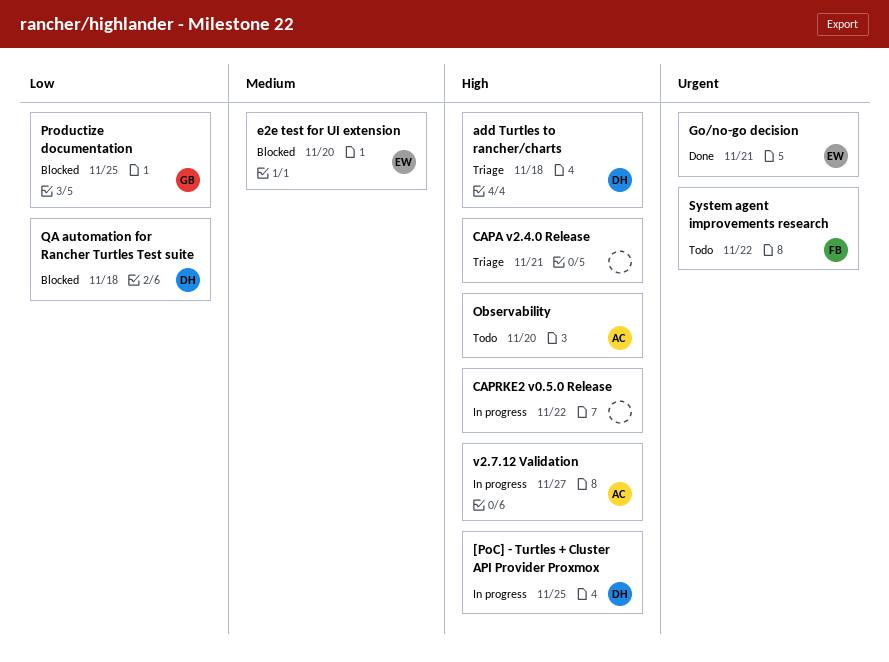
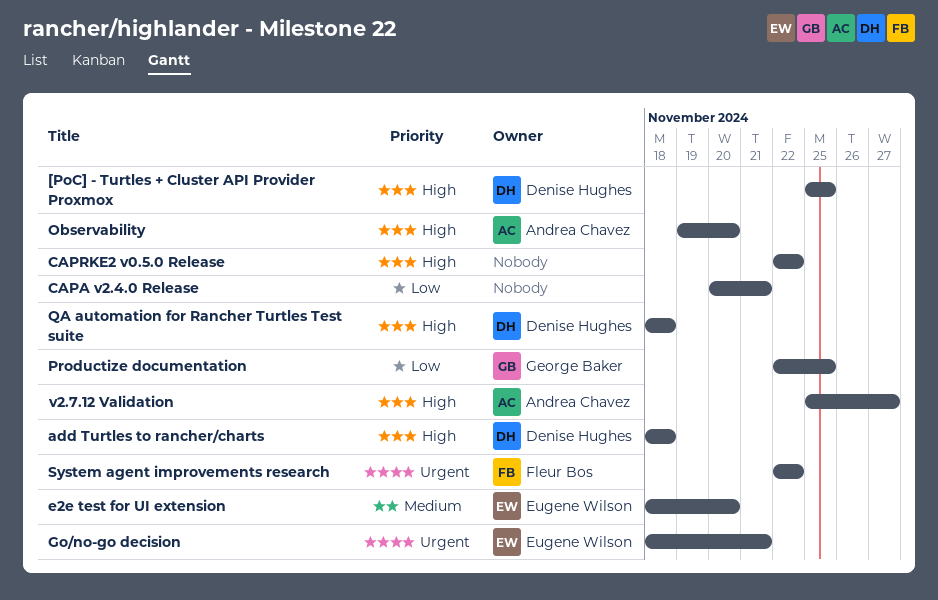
CAPA v2.4.0 Release, priority: High -> Low
QA automation for Rancher Turtles Test suite, priority: Low -> High

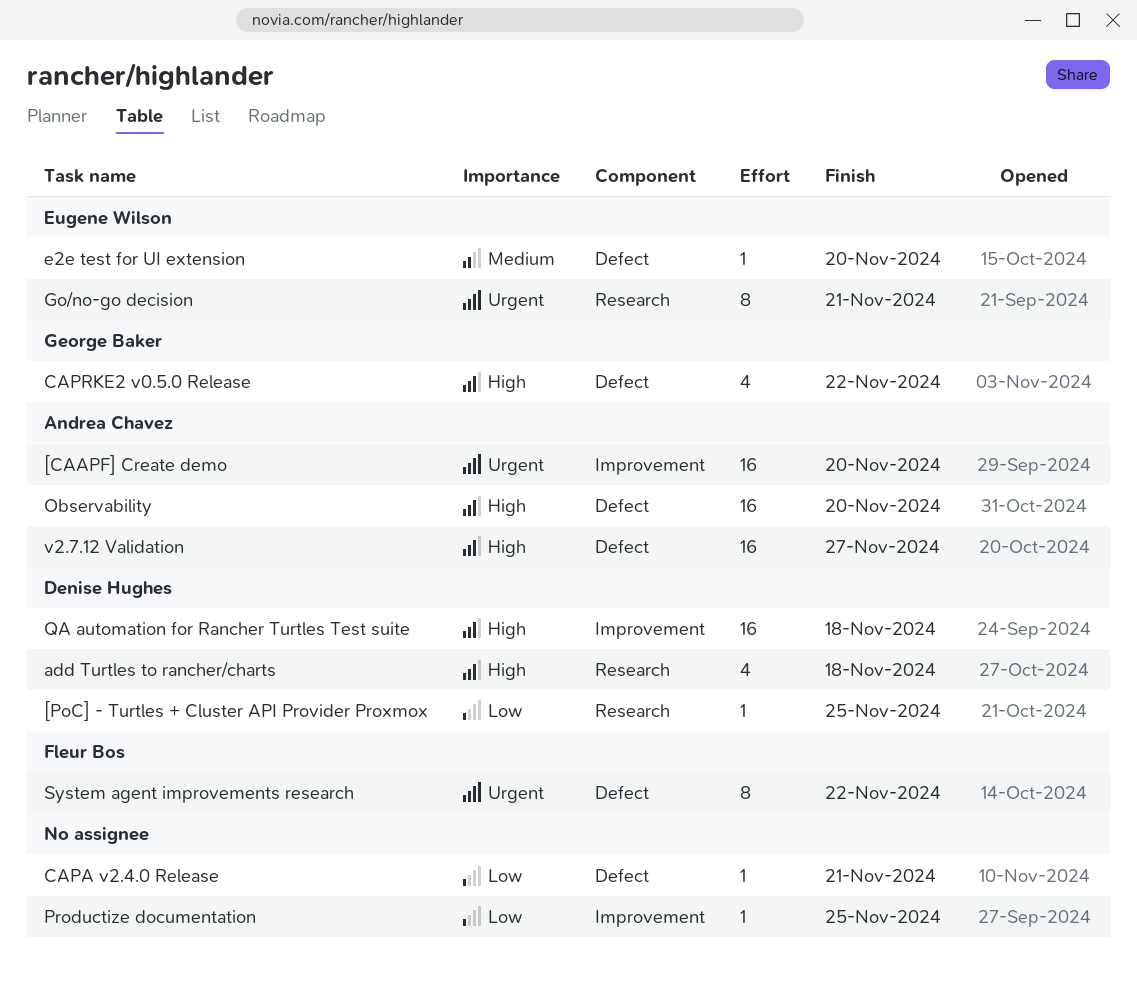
[CAAPF] Create demo: none -> present
[PoC] - Turtles + Cluster API Provider Proxmox, priority: High -> Low
CAPRKE2 v0.5.0 Release, owner: none -> George Baker
Productize documentation, owner: George Baker -> none

